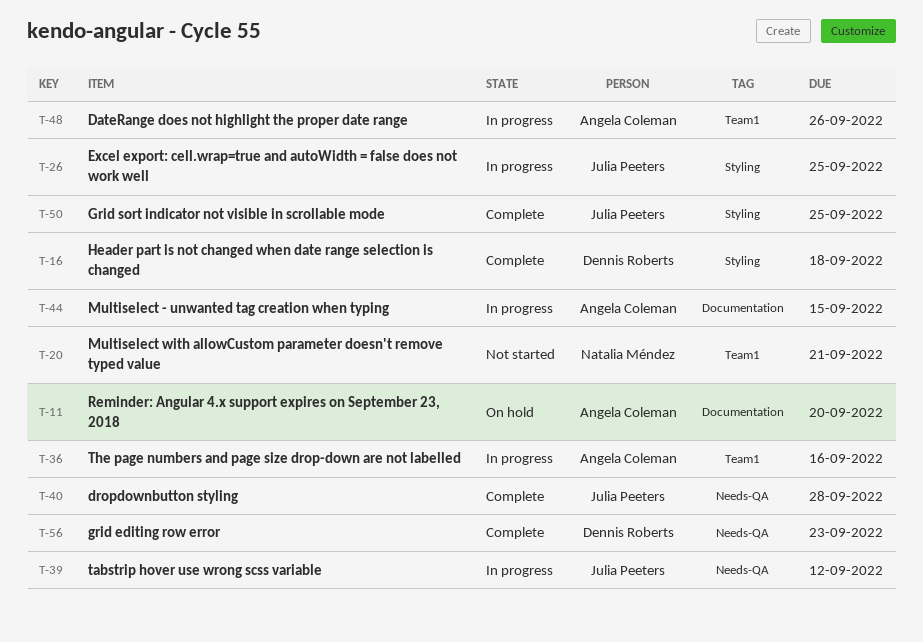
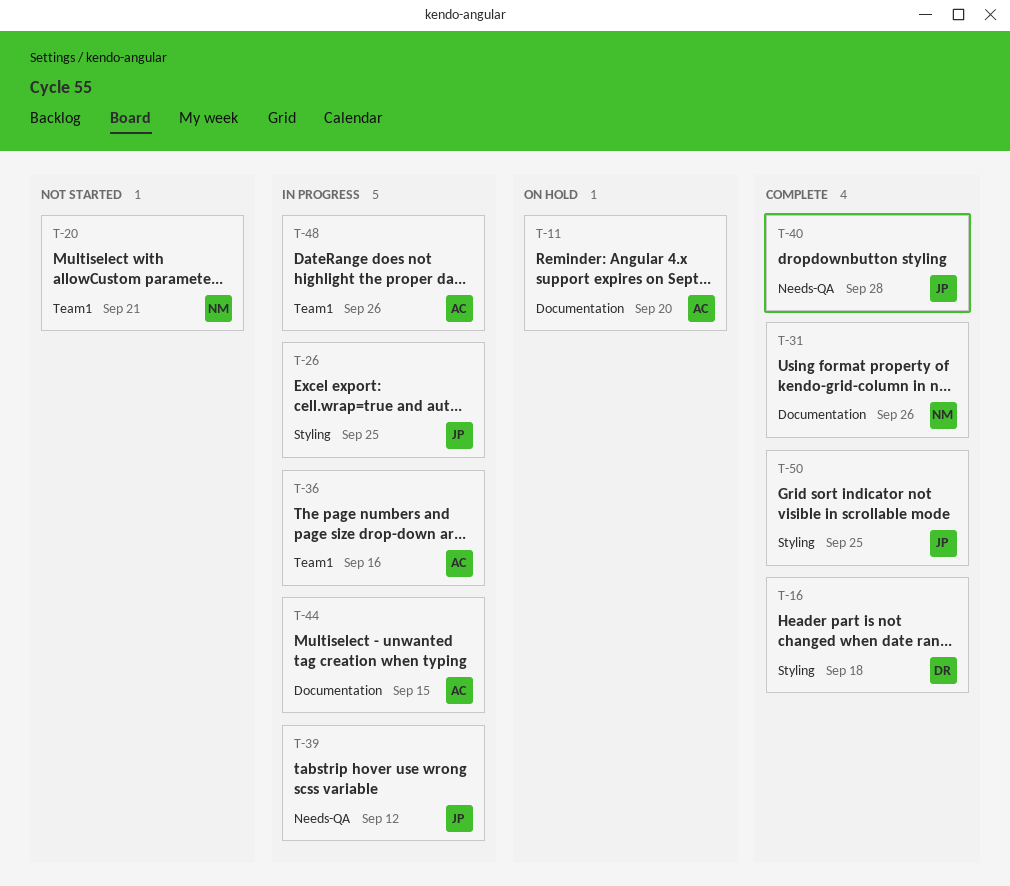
T-31: none -> present
T-56: present -> none

